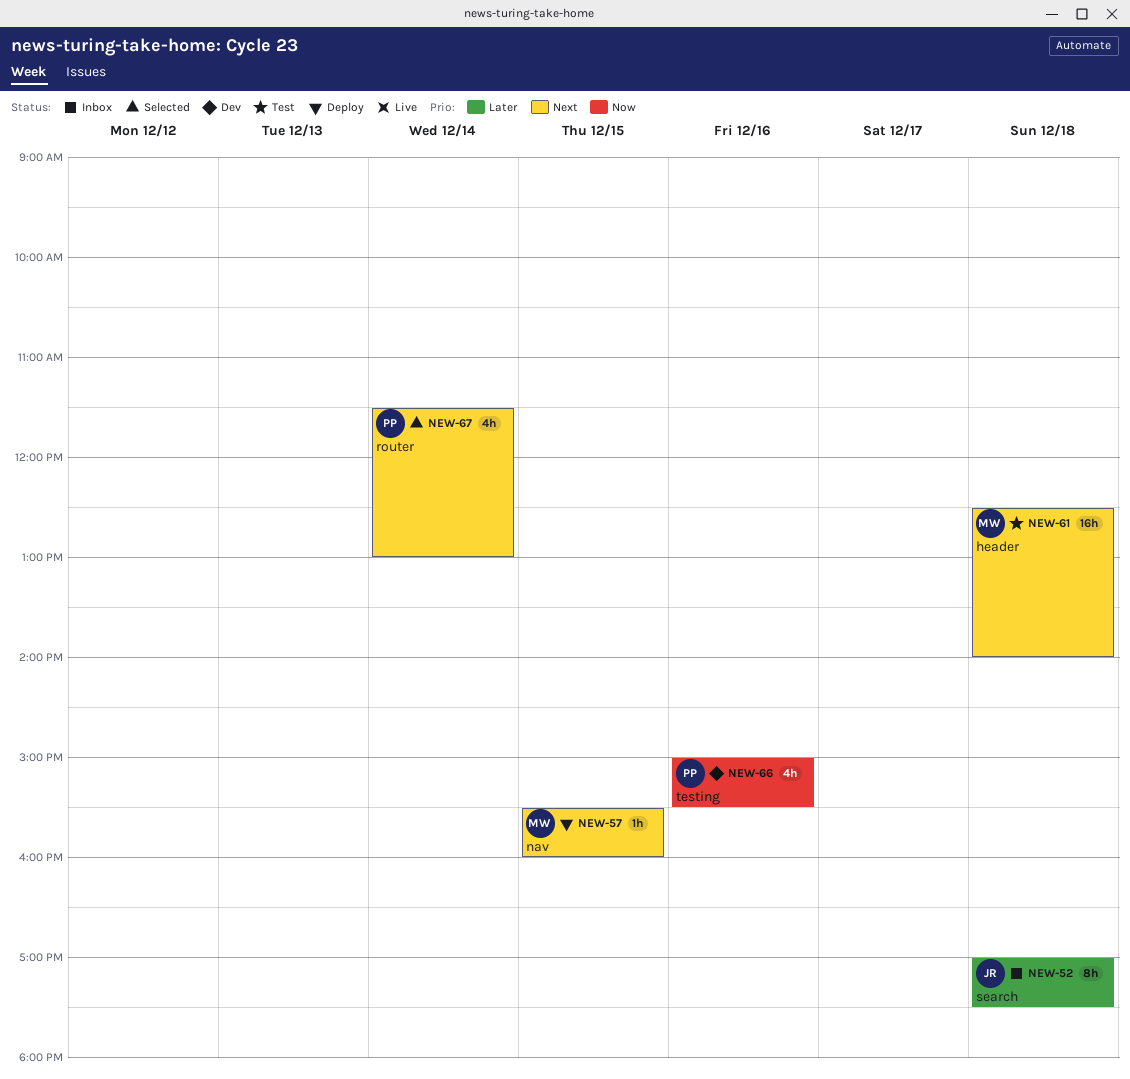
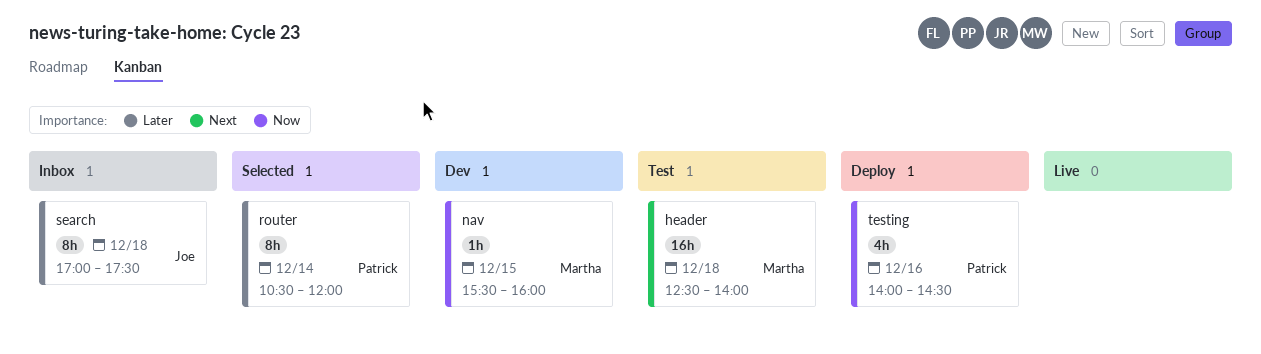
nav, status: Deploy -> Dev
nav, priority: Next -> Now
router, priority: Next -> Later
router, estimate: 4h -> 8h
router, begins: 11:30 -> 10:30
router, ends: 13:00 -> 12:00
testing, status: Dev -> Deploy
testing, begins: 15:00 -> 14:00
testing, ends: 15:30 -> 14:30

